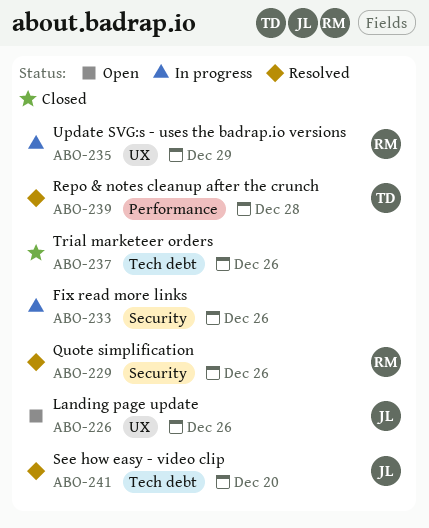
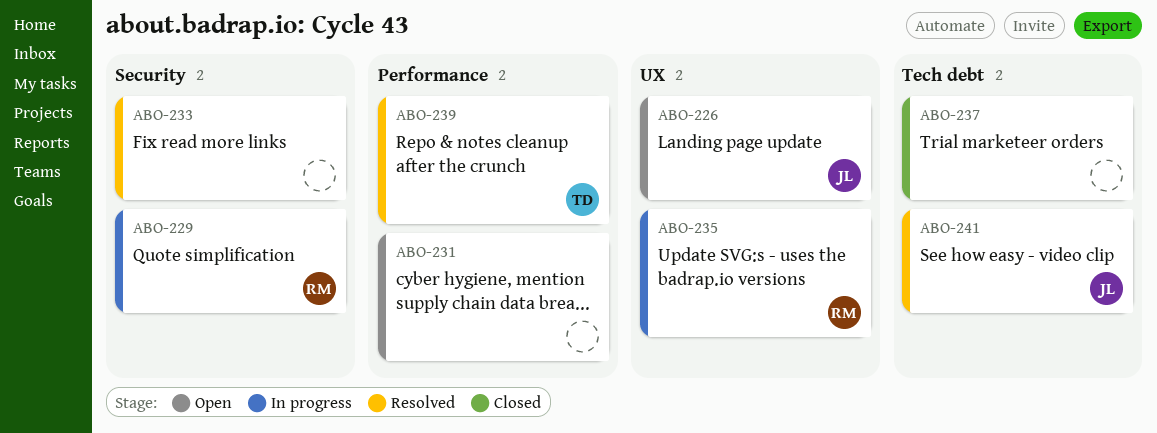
ABO-229, status: Resolved -> In progress
ABO-231: none -> present
ABO-233, status: In progress -> Resolved

